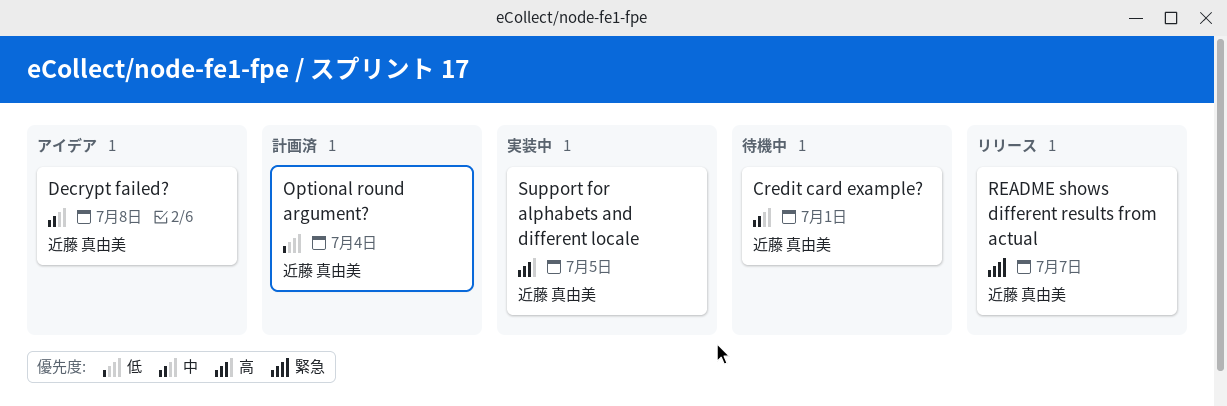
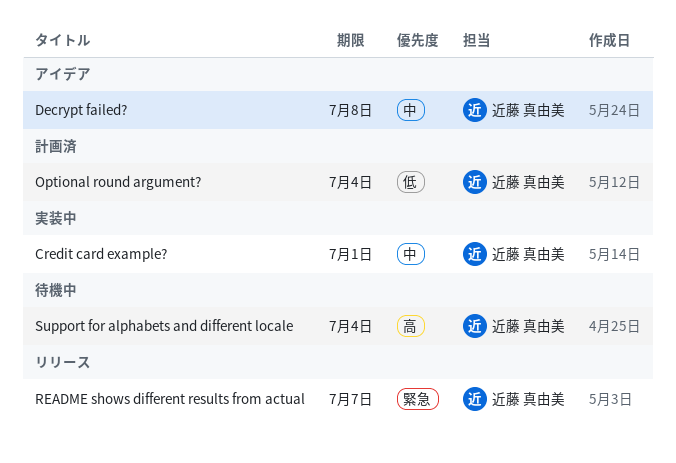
Credit card example?, status: 待機中 -> 実装中
Support for alphabets and different locale, status: 実装中 -> 待機中
Support for alphabets and different locale, due: Jul 5 -> Jul 4

